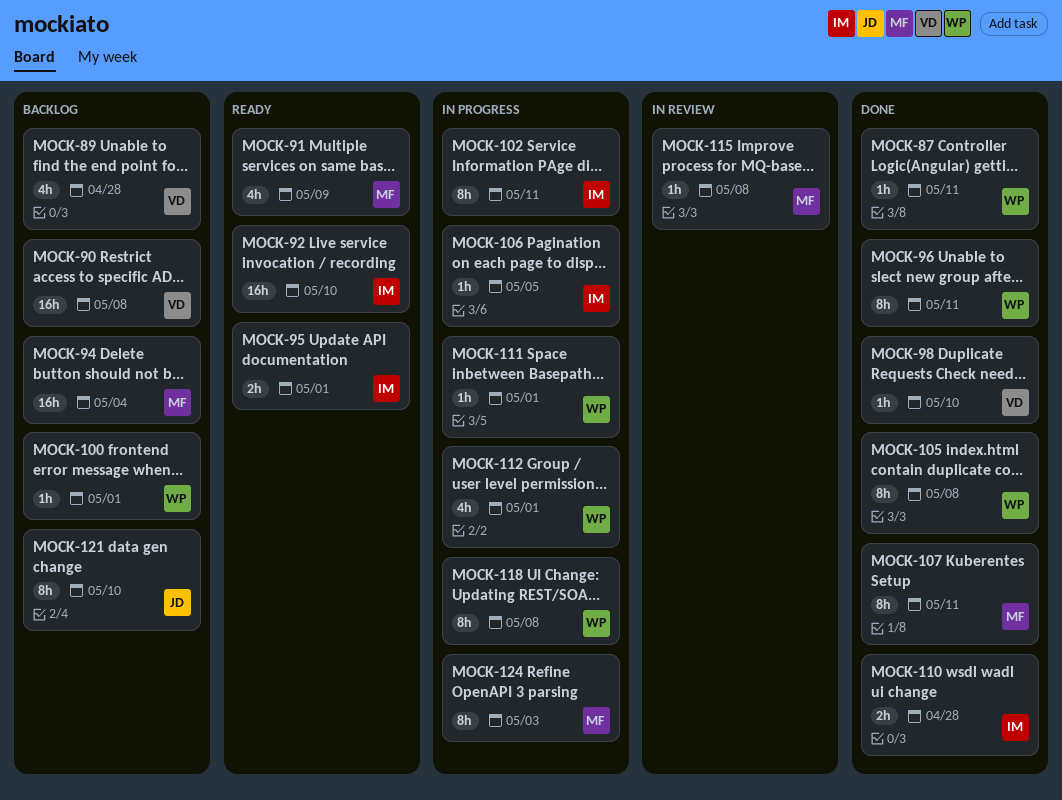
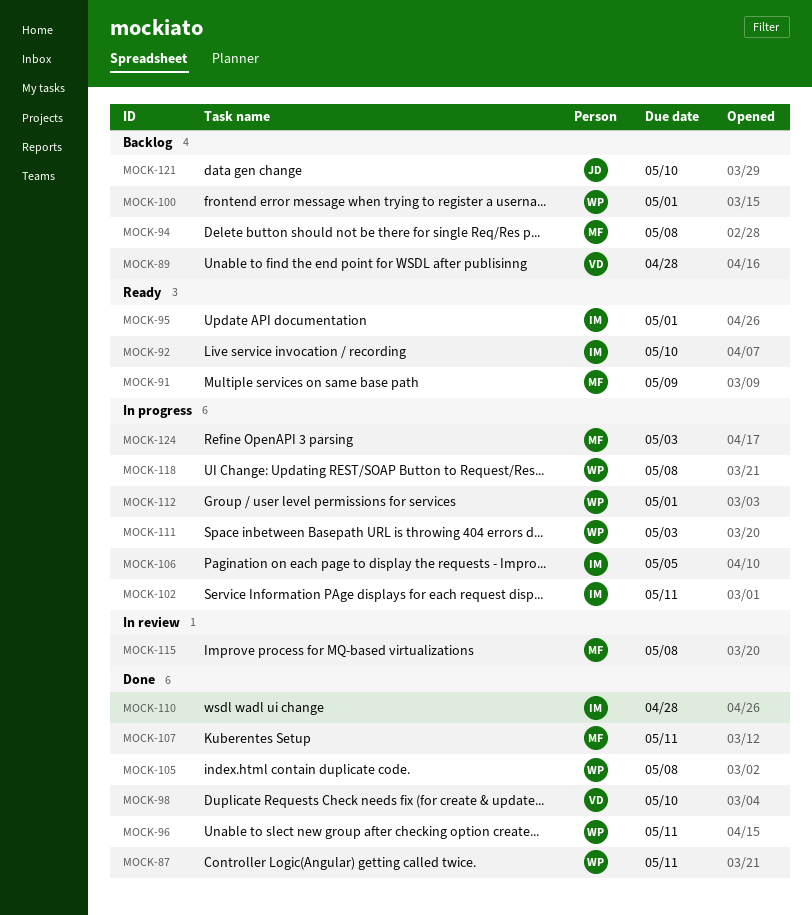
MOCK-90: present -> none
MOCK-94, due: May 4 -> May 8
MOCK-111, due: May 1 -> May 3

